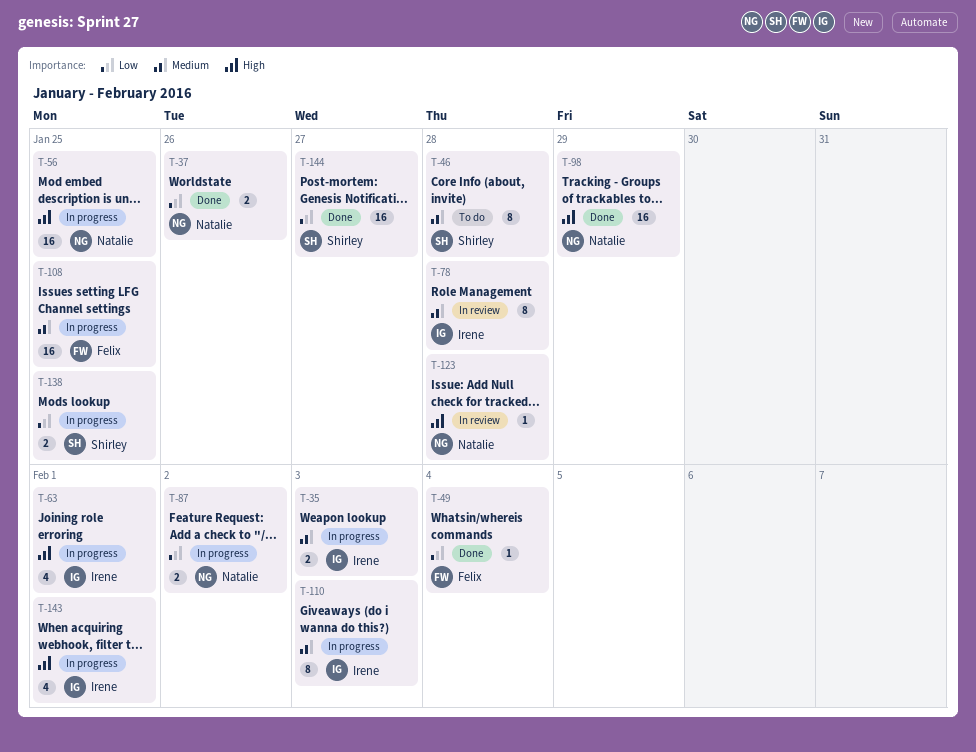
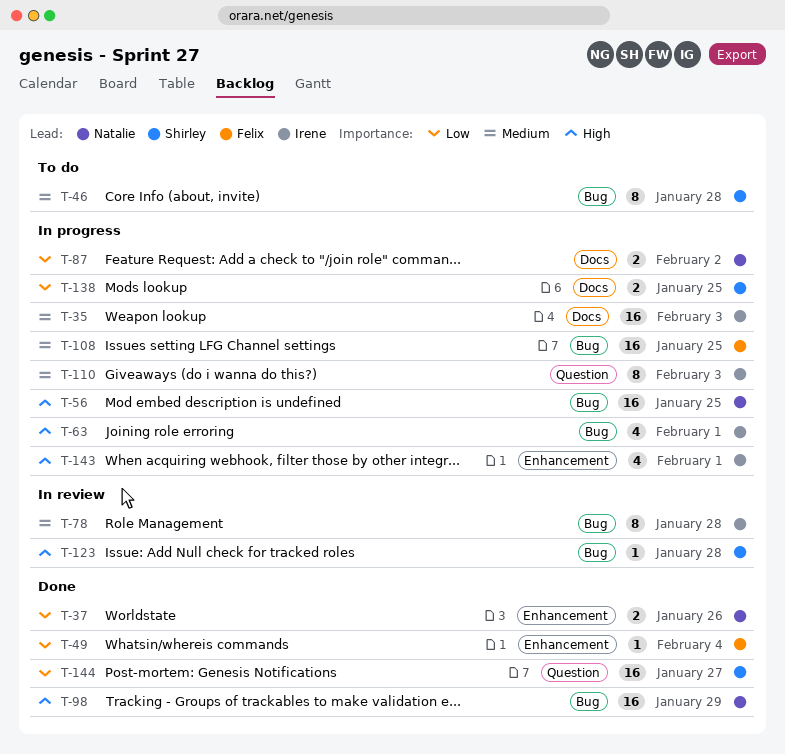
T-35, estimate: 2 -> 16
T-123, owner: Natalie -> Shirley

